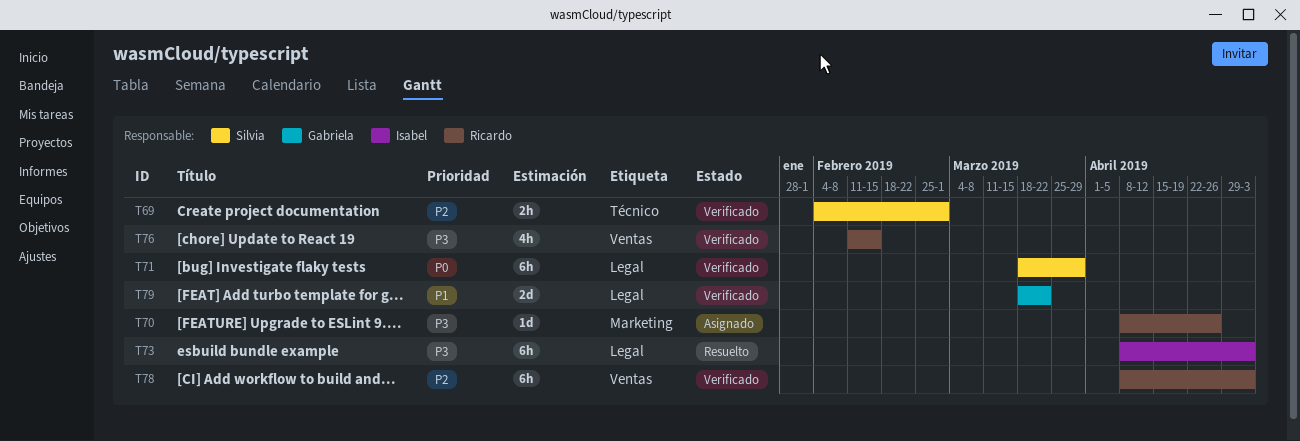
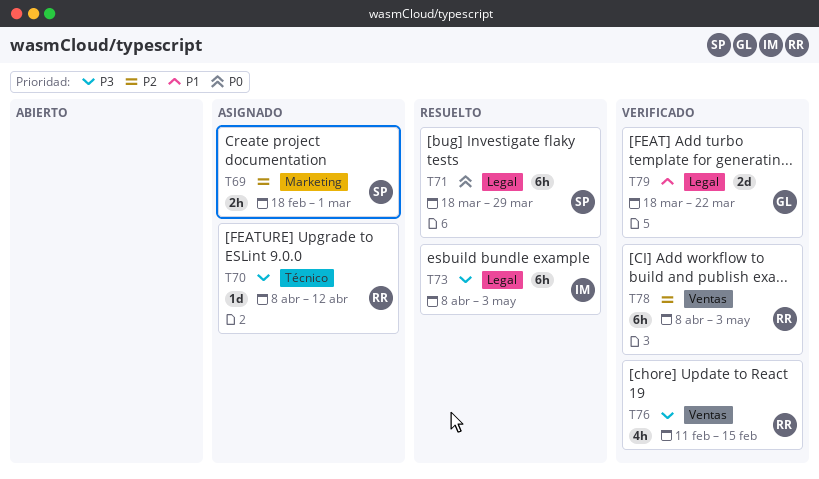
T69, status: Verificado -> Asignado
T69, label: Técnico -> Marketing
T69, start: Feb 4 -> Feb 18
T70, label: Marketing -> Técnico
T70, due: Apr 26 -> Apr 12
T71, status: Verificado -> Resuelto

